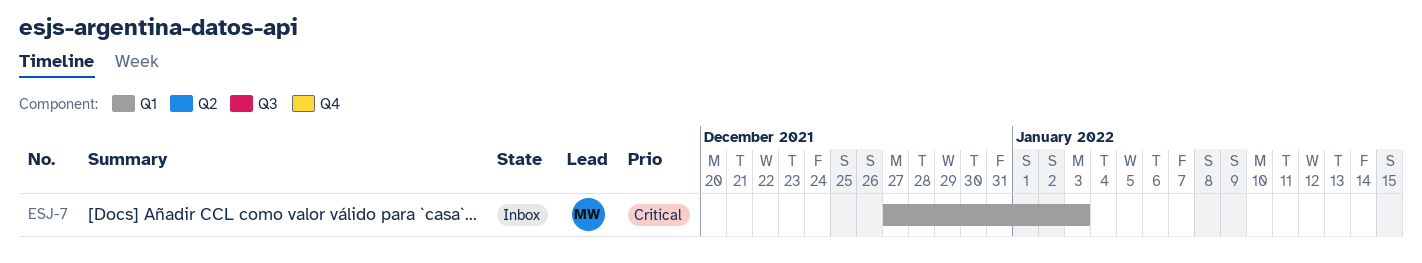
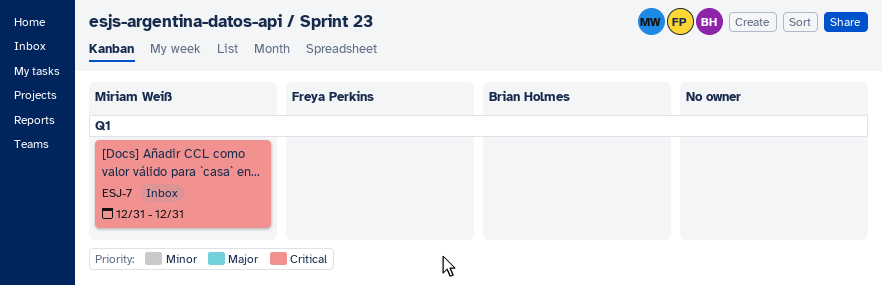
ESJ-7, start: Dec 27 -> Dec 31
ESJ-7, due: Jan 3 -> Dec 31

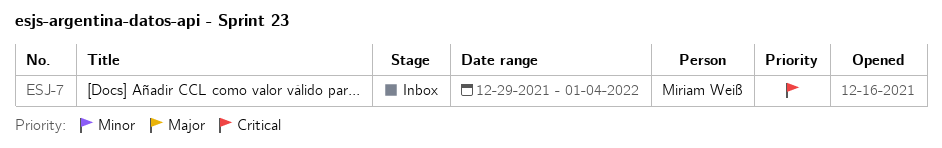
ESJ-7, start: Dec 31 -> Dec 29
ESJ-7, due: Dec 31 -> Jan 4

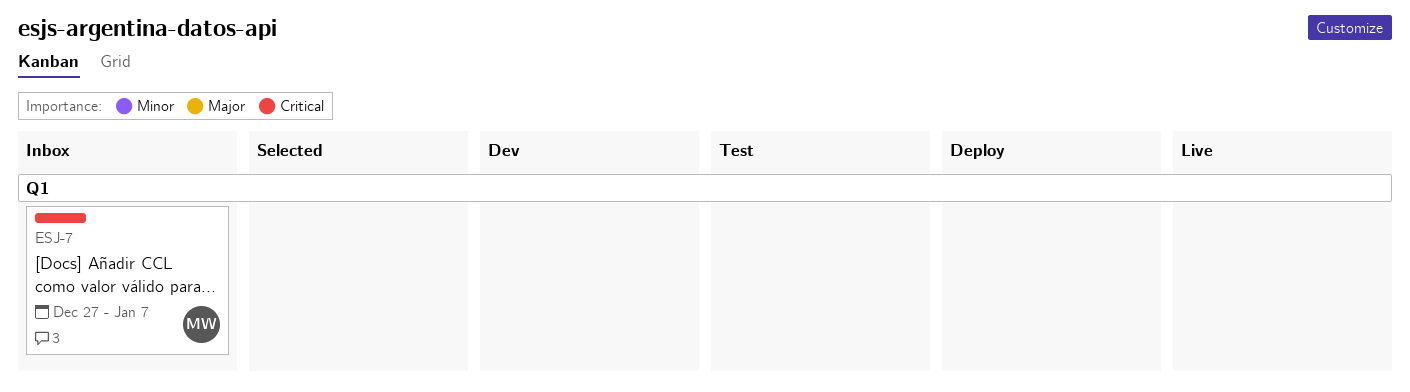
ESJ-7, start: Dec 29 -> Dec 27
ESJ-7, due: Jan 4 -> Jan 7

